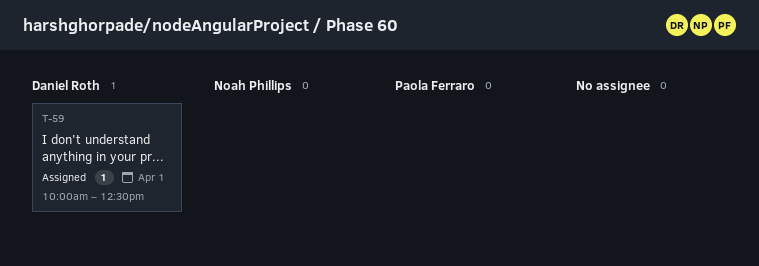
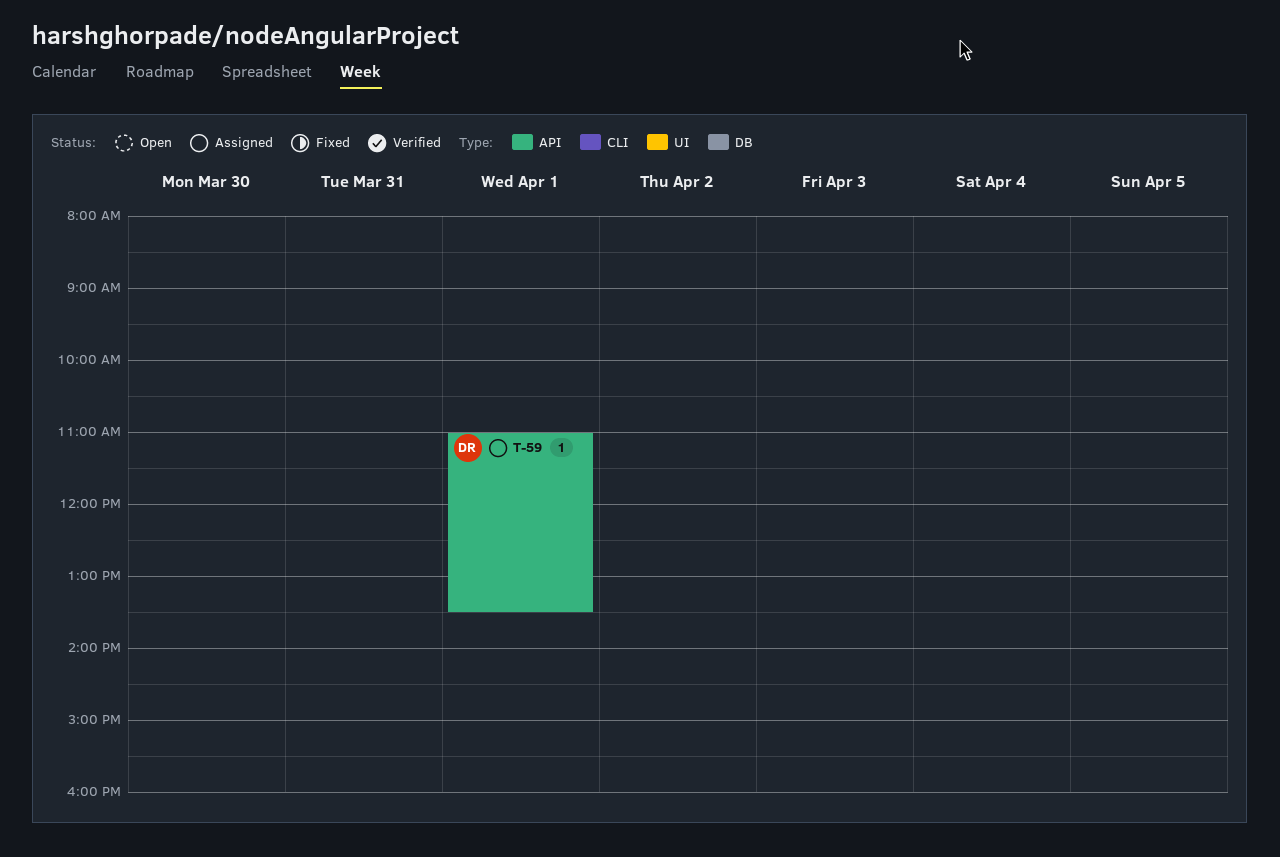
T-59, begins: 10:00 -> 11:00
T-59, ends: 12:30 -> 13:30

